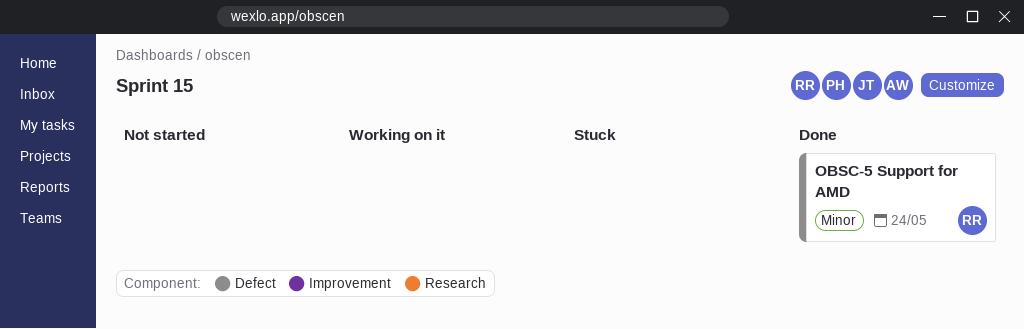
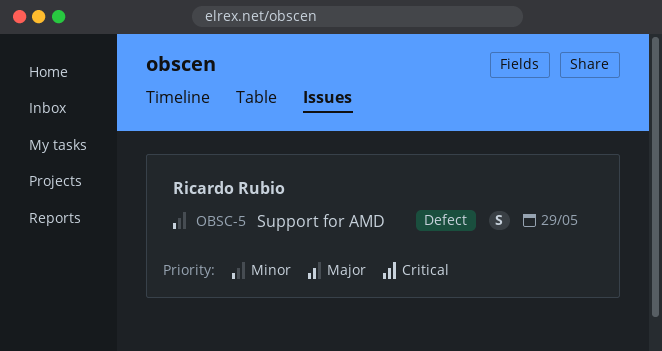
OBSC-5, due: May 24 -> May 29

